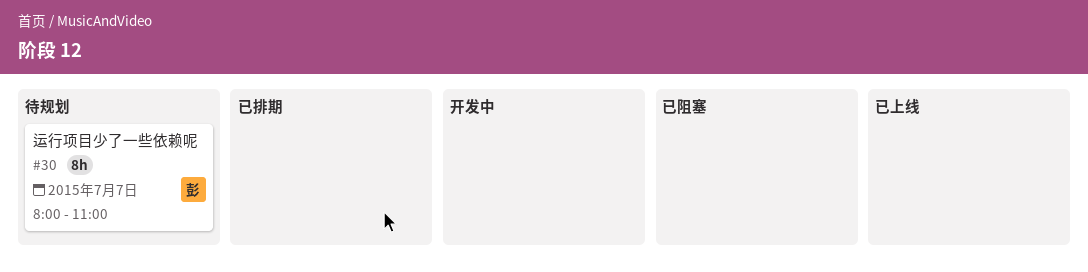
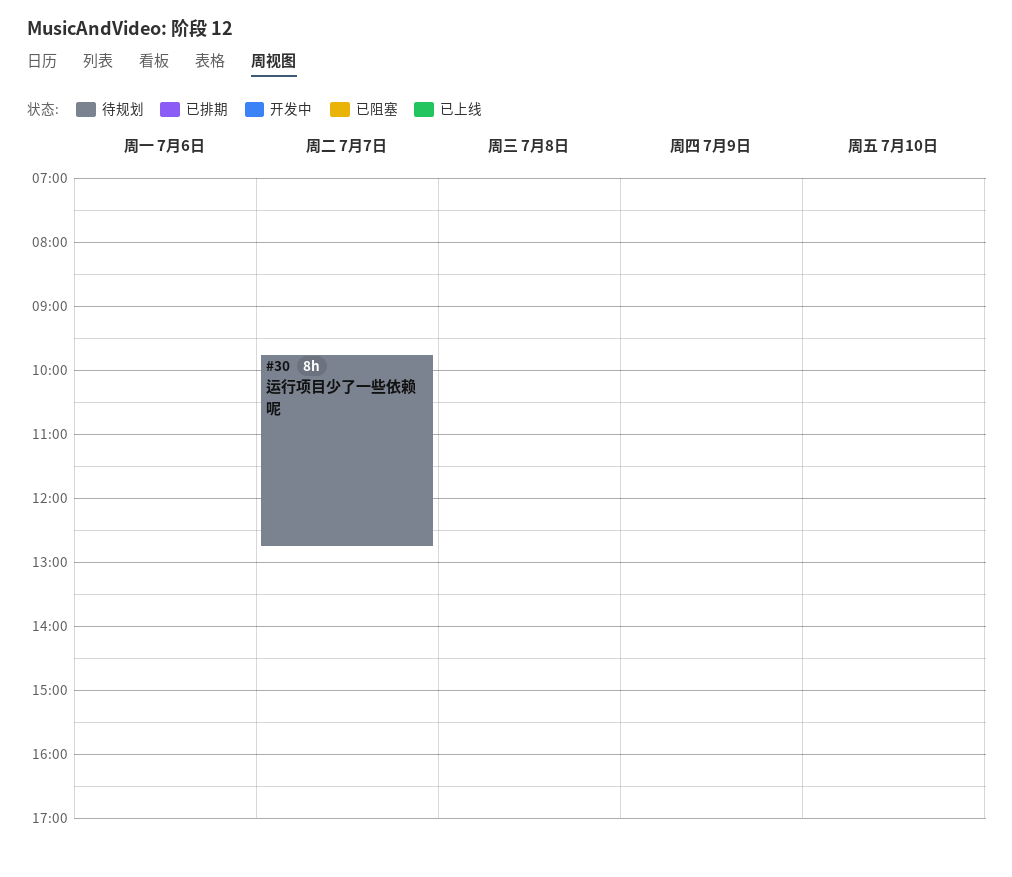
#30, begins: 08:00 -> 09:45
#30, ends: 11:00 -> 12:45

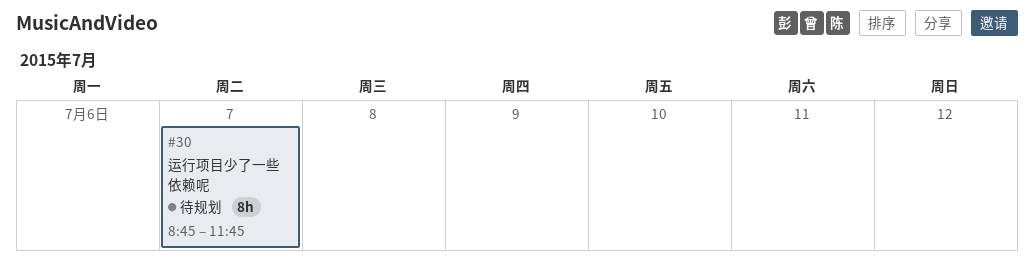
#30, begins: 09:45 -> 08:45
#30, ends: 12:45 -> 11:45

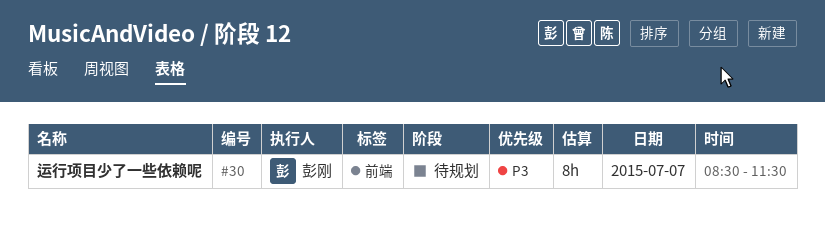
#30, begins: 08:45 -> 08:30
#30, ends: 11:45 -> 11:30

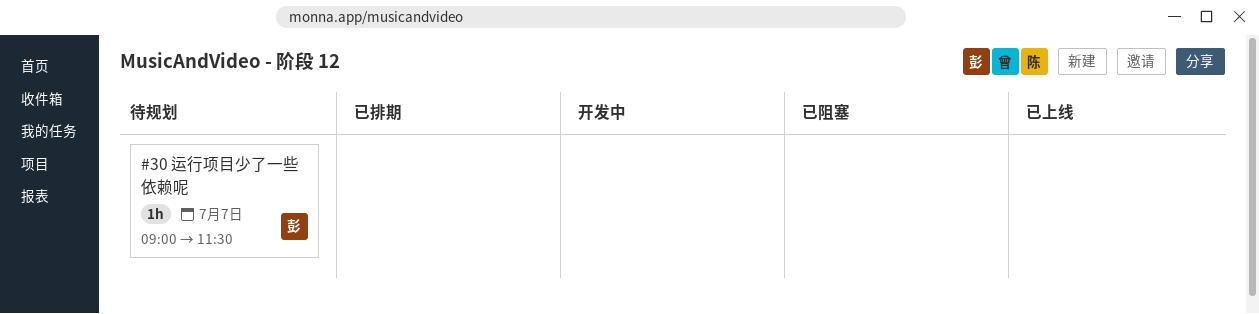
#30, estimate: 8h -> 1h
#30, begins: 08:30 -> 09:00

